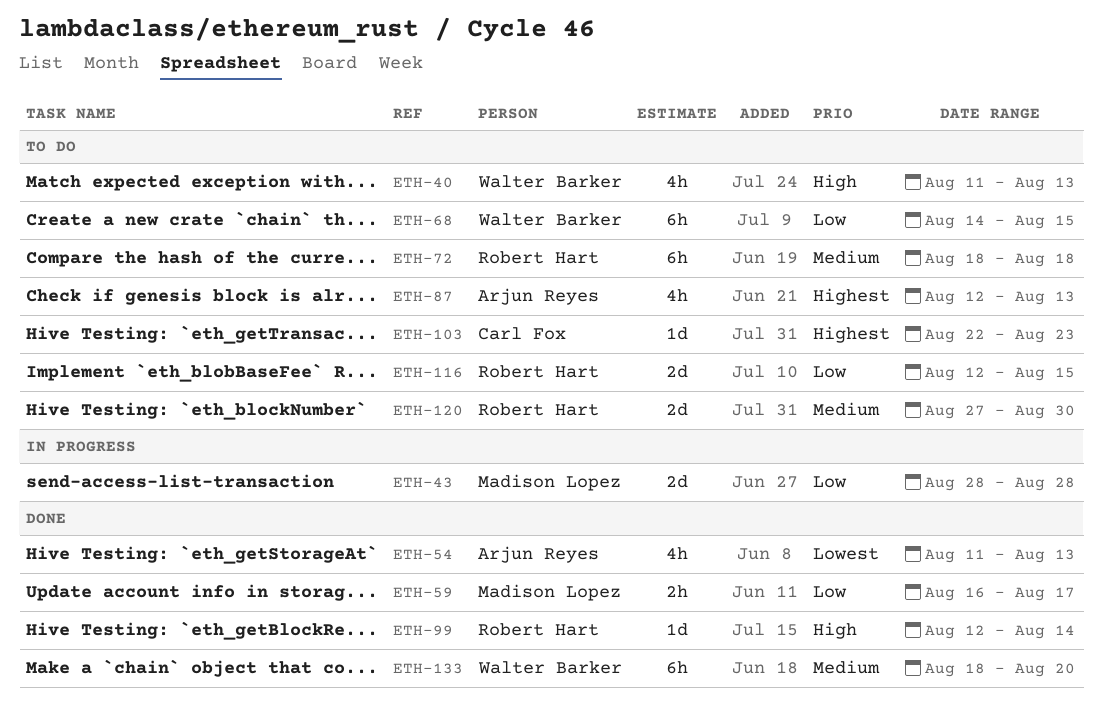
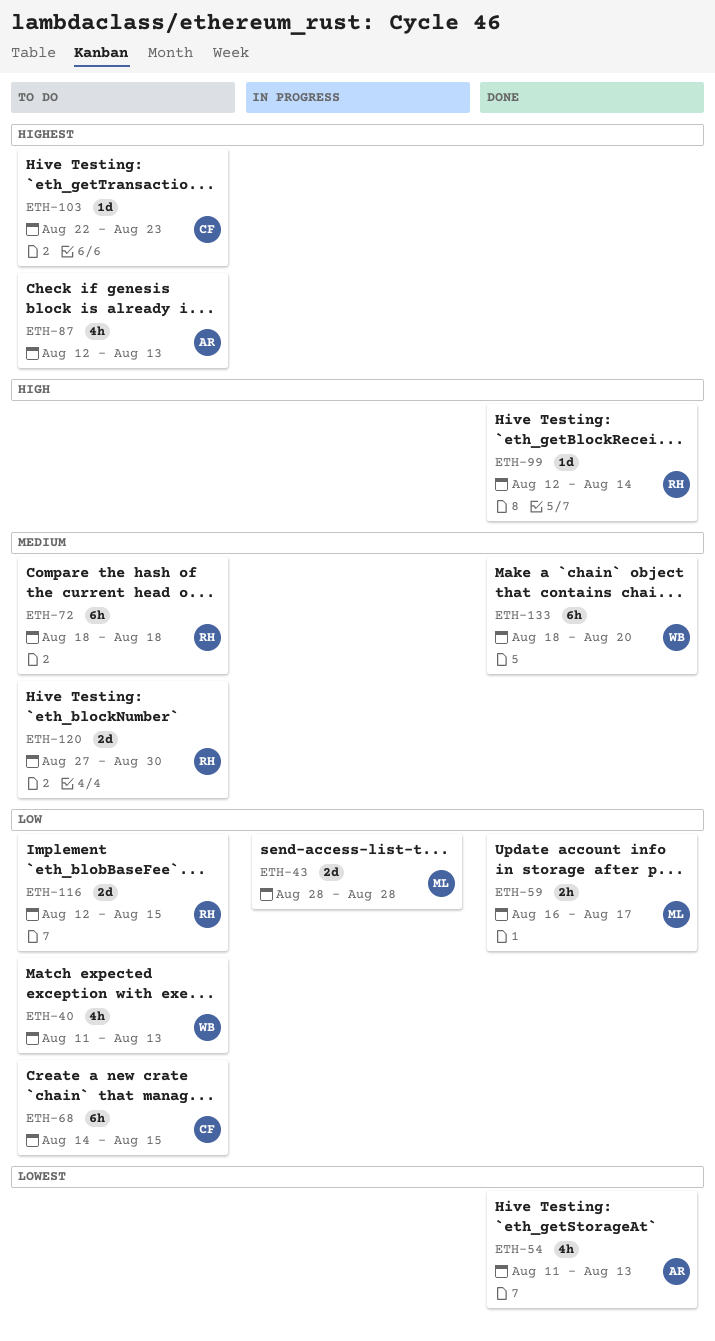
ETH-40, priority: High -> Low
ETH-68, owner: Walter Barker -> Carl Fox

